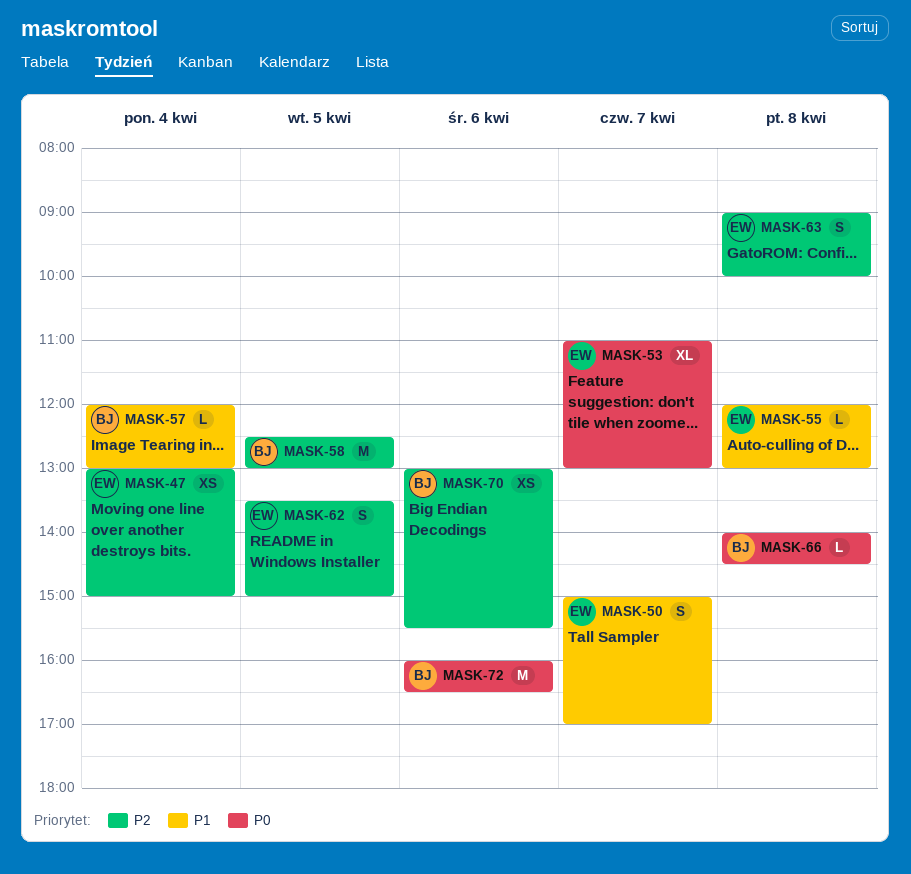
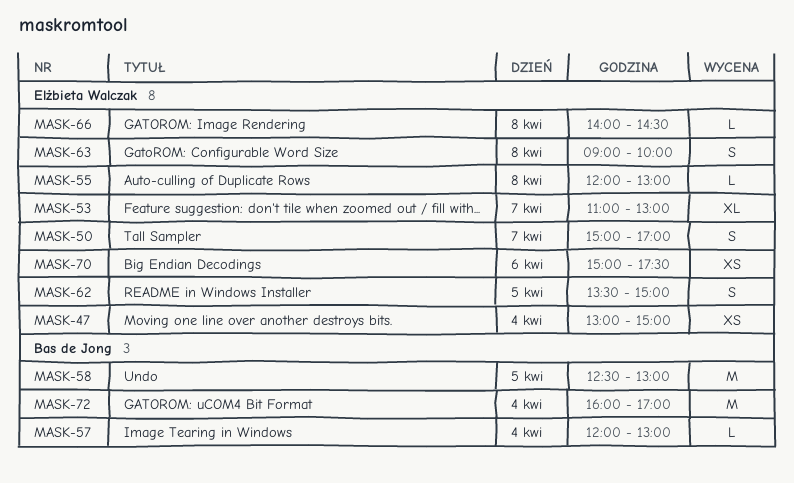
MASK-66, owner: Bas de Jong -> Elżbieta Walczak
MASK-70, owner: Bas de Jong -> Elżbieta Walczak
MASK-70, begins: 13:00 -> 15:00
MASK-70, ends: 15:30 -> 17:30
MASK-72, day: Apr 6 -> Apr 4
MASK-72, ends: 16:30 -> 17:00

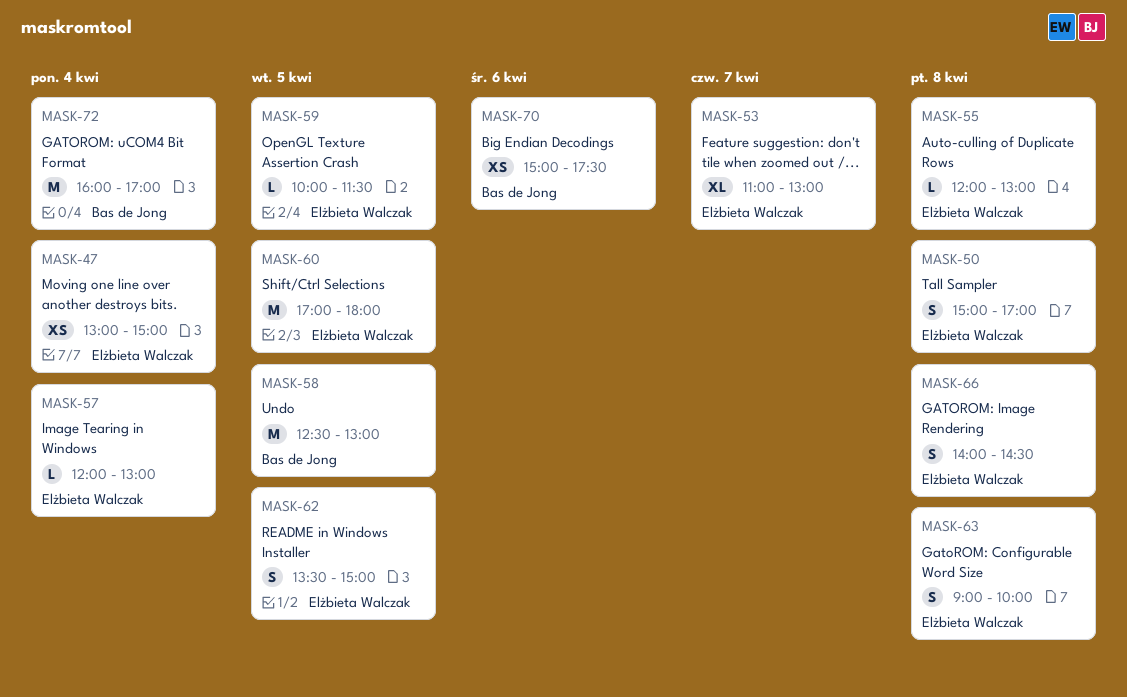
MASK-50, day: Apr 7 -> Apr 8
MASK-57, owner: Bas de Jong -> Elżbieta Walczak
MASK-59: none -> present
MASK-60: none -> present
MASK-66, estimate: L -> S
MASK-70, owner: Elżbieta Walczak -> Bas de Jong

